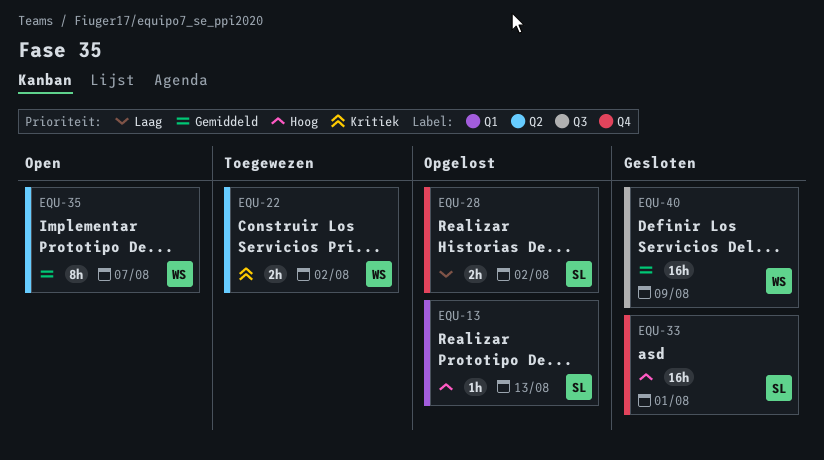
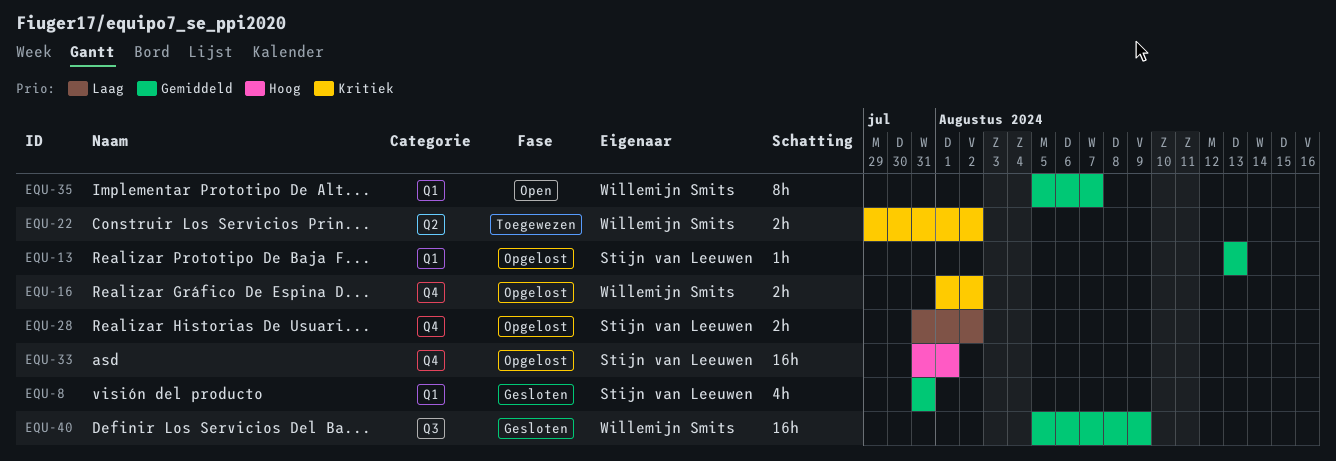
EQU-8: none -> present
EQU-13, priority: Hoog -> Gemiddeld
EQU-16: none -> present
EQU-33, status: Gesloten -> Opgelost
EQU-35, label: Q2 -> Q1

